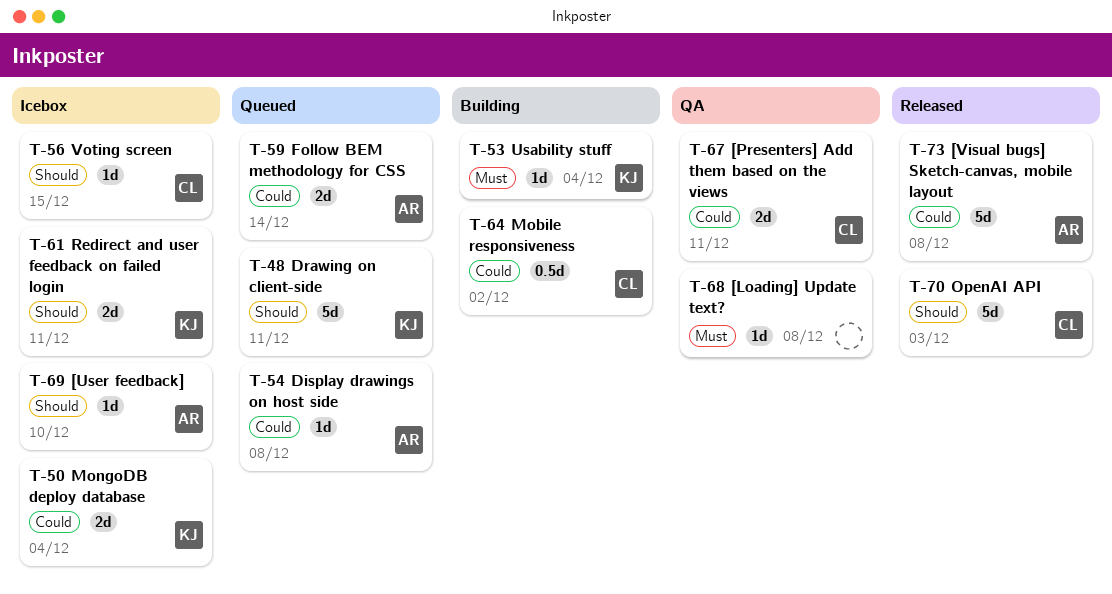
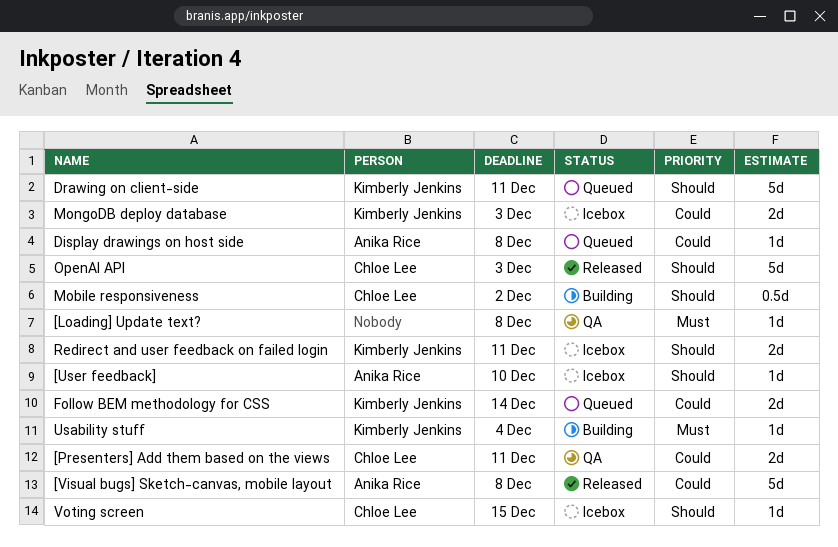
Follow BEM methodology for CSS, owner: Anika Rice -> Kimberly Jenkins
Mobile responsiveness, priority: Could -> Should
MongoDB deploy database, due: Dec 4 -> Dec 3

